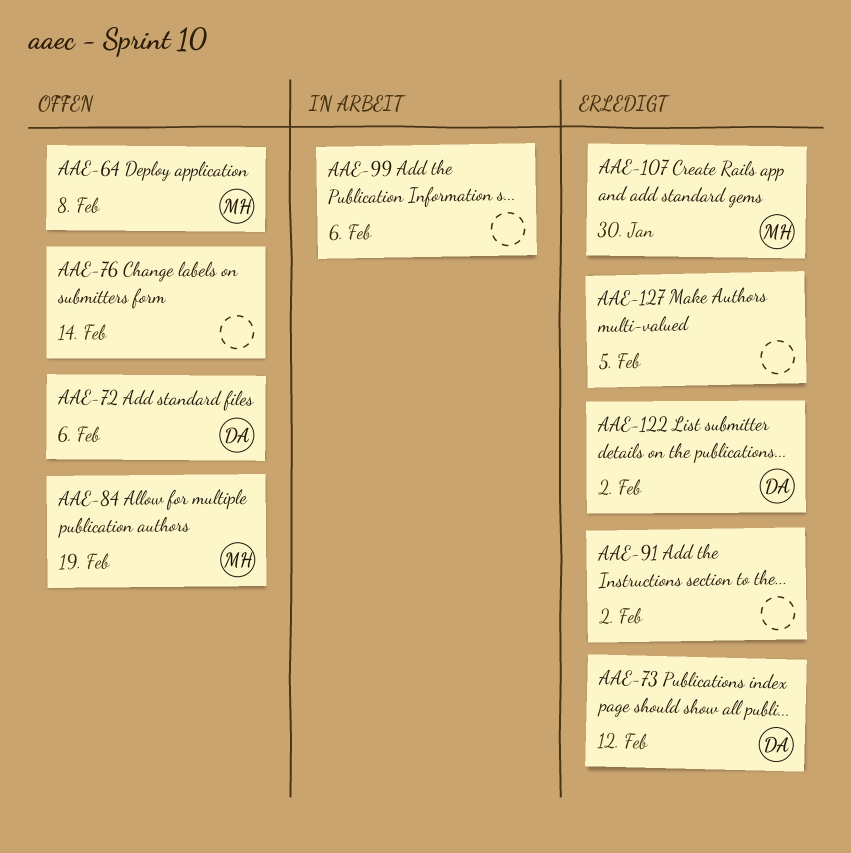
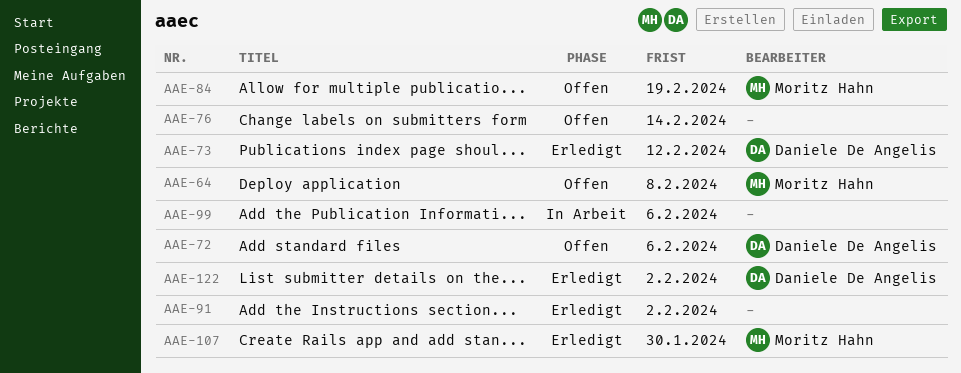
AAE-127: present -> none

